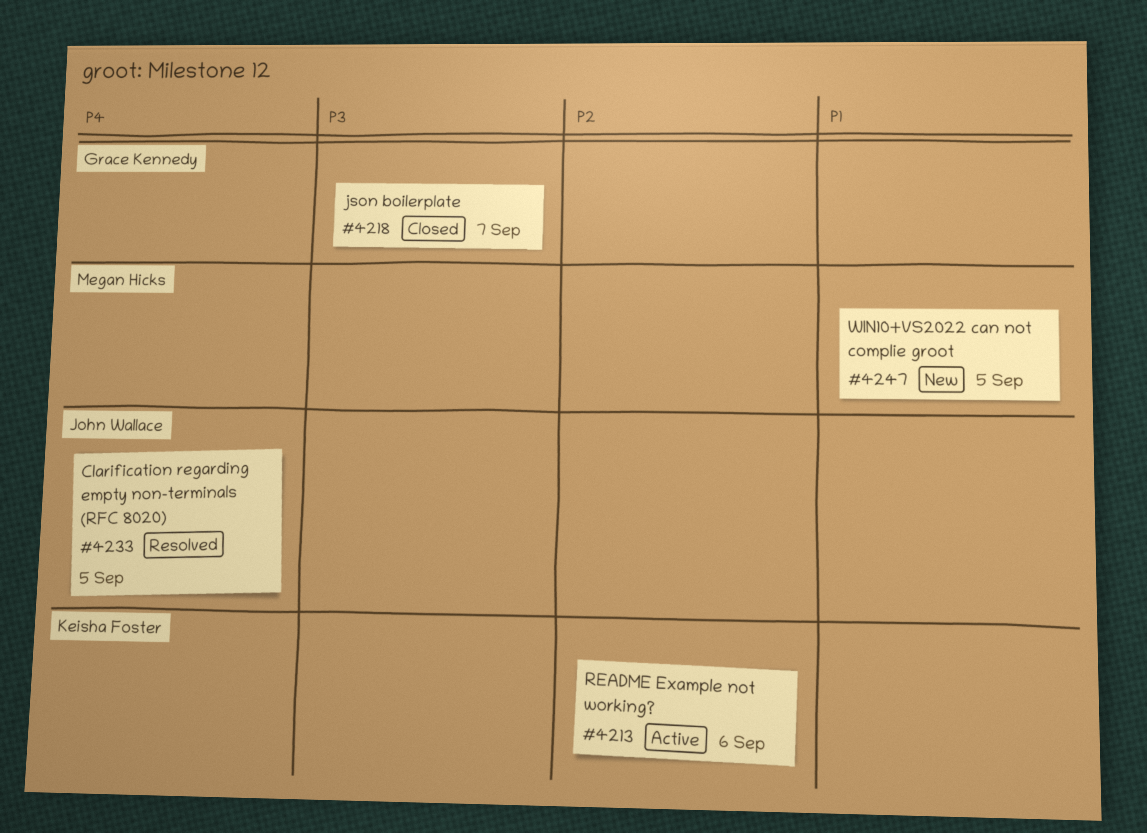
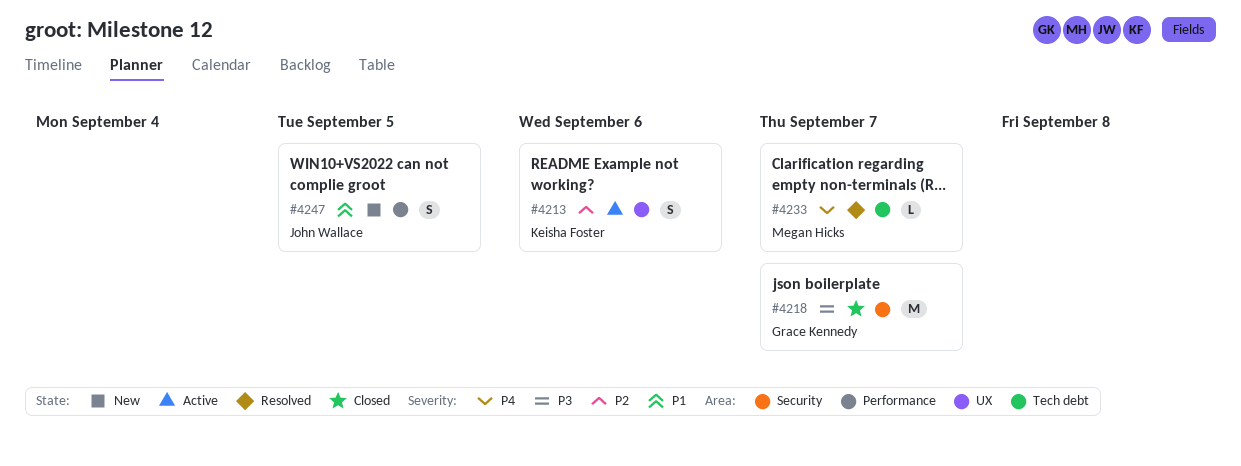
#4233, owner: John Wallace -> Megan Hicks
#4233, due: Sep 5 -> Sep 7
#4247, owner: Megan Hicks -> John Wallace

